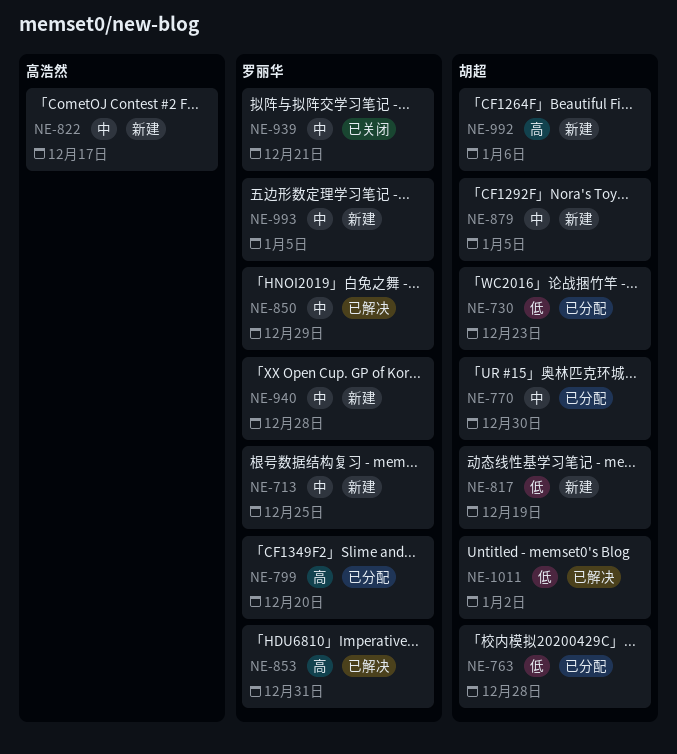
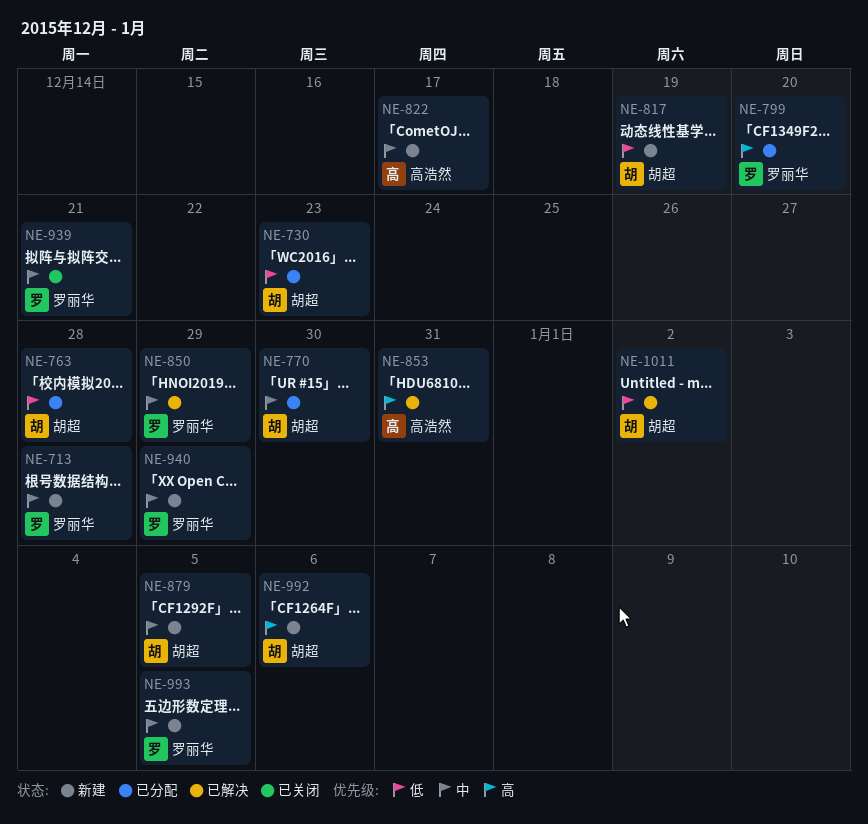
NE-713, due: Dec 25 -> Dec 28
NE-853, owner: 罗丽华 -> 高浩然
NE-940, due: Dec 28 -> Dec 29

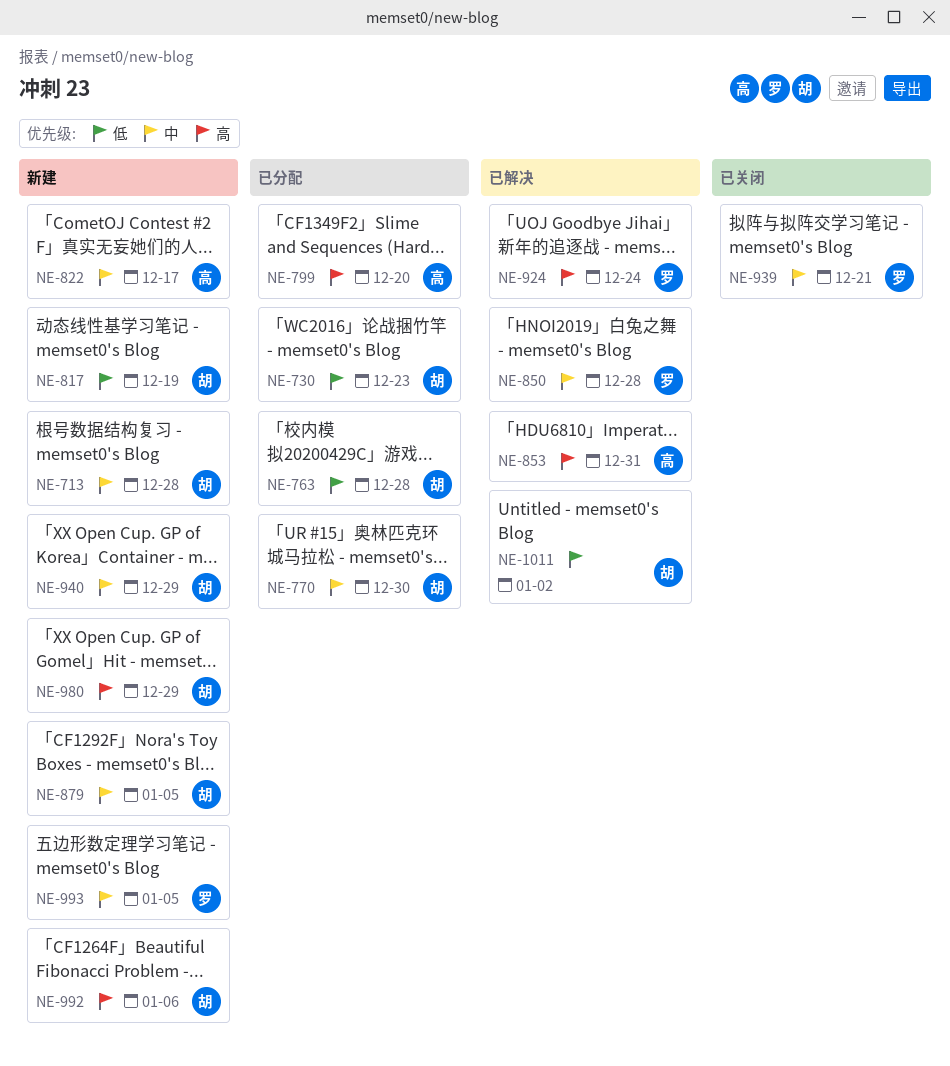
NE-713, owner: 罗丽华 -> 胡超
NE-799, owner: 罗丽华 -> 高浩然
NE-850, due: Dec 29 -> Dec 28
NE-924: none -> present
NE-940, owner: 罗丽华 -> 胡超
NE-980: none -> present

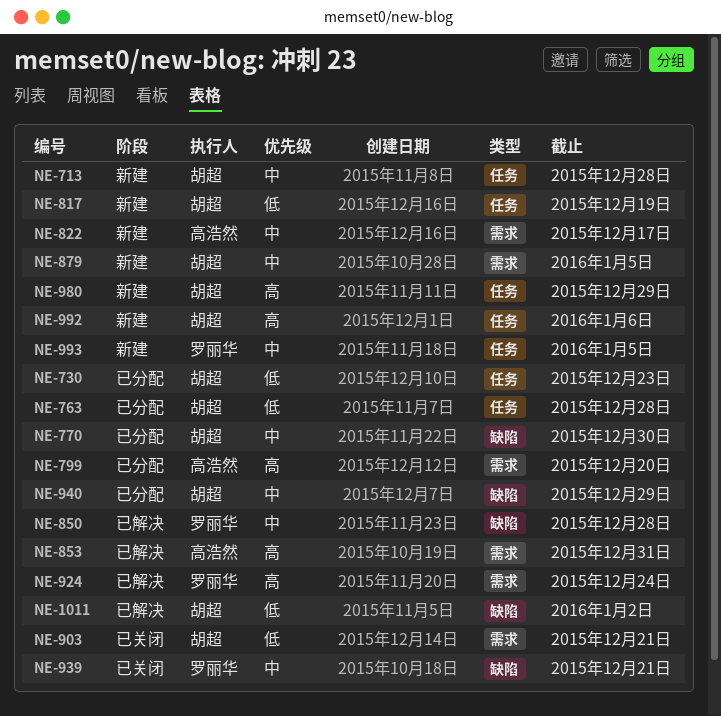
NE-903: none -> present
NE-940, status: 新建 -> 已分配

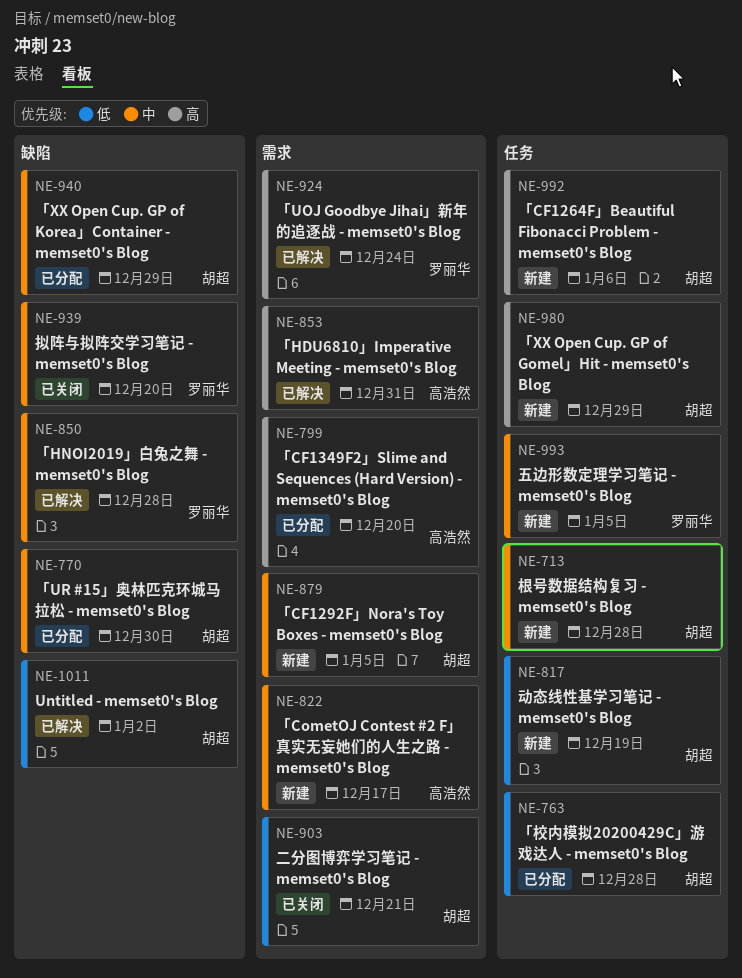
NE-730: present -> none
NE-939, due: Dec 21 -> Dec 20

